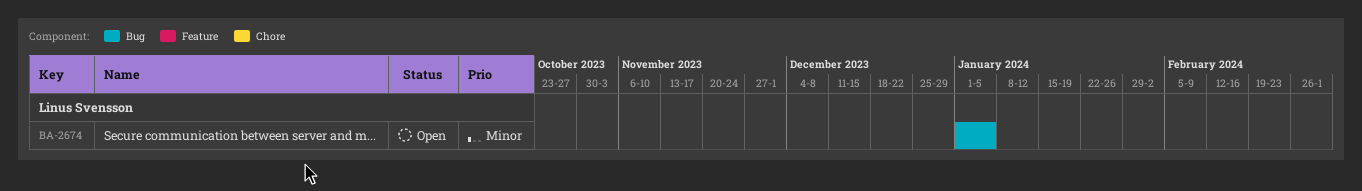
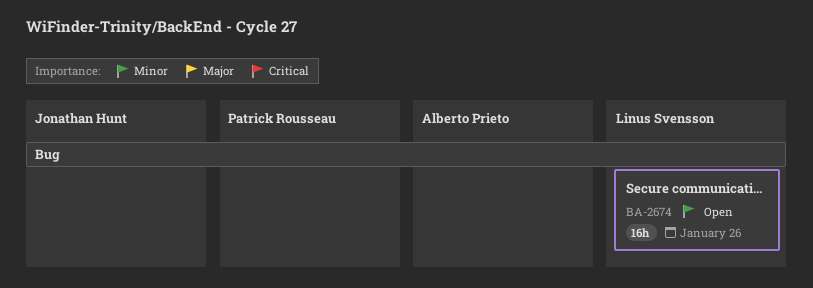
BA-2674, due: Jan 5 -> Jan 26

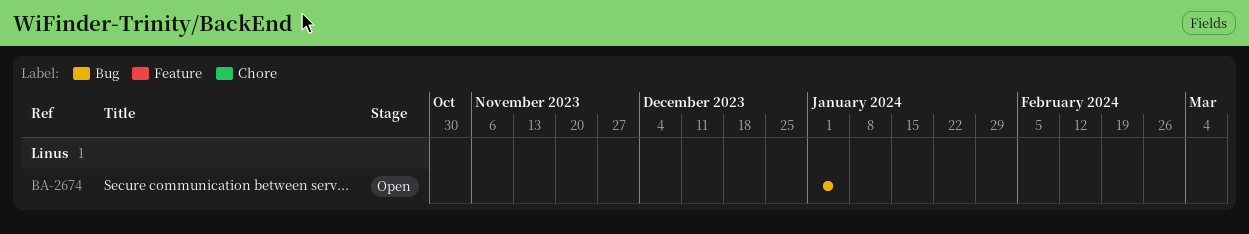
BA-2674, due: Jan 26 -> Jan 5

